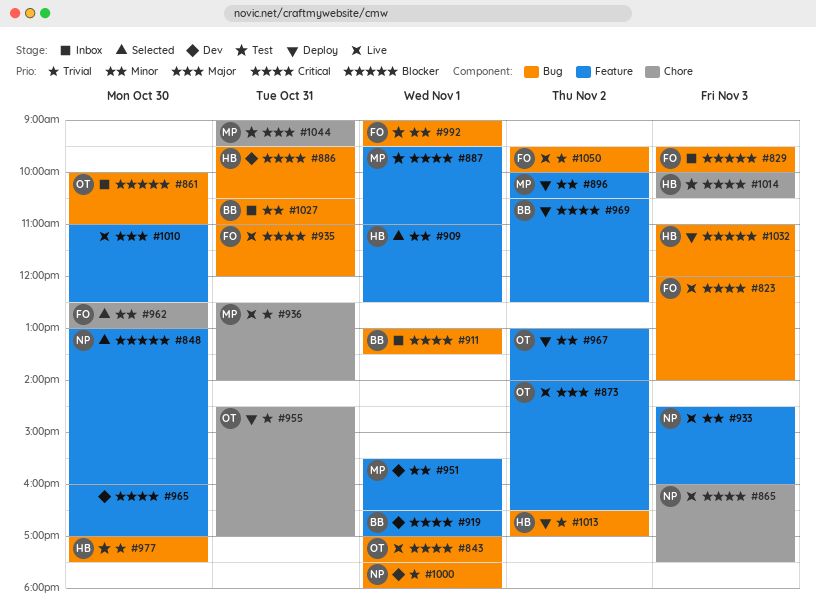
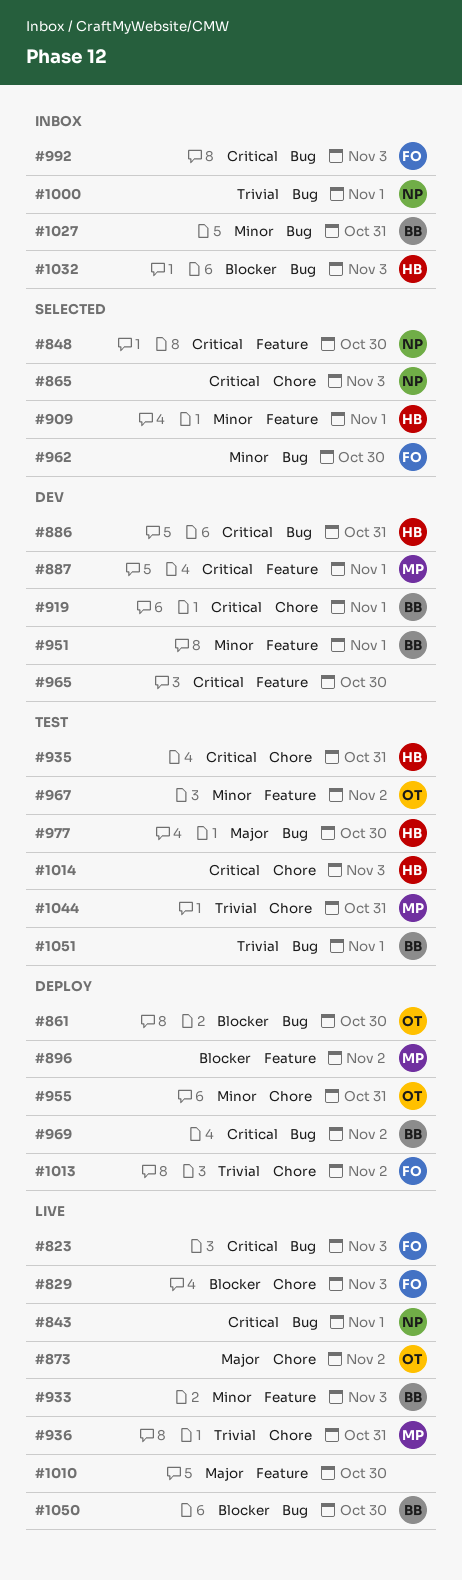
#829, status: Inbox -> Live
#829, label: Bug -> Chore
#843, owner: OT -> NP
#848, priority: Blocker -> Critical
#861, status: Inbox -> Deploy
#865, status: Live -> Selected
#873, label: Feature -> Chore
#887, status: Test -> Dev
#896, priority: Minor -> Blocker
#911: present -> none
#919, label: Feature -> Chore
#933, owner: NP -> BB
#935, status: Live -> Test
#935, owner: FO -> HB
#935, label: Bug -> Chore
#951, owner: MP -> BB
#955, priority: Trivial -> Minor
#962, label: Chore -> Bug
#967, status: Deploy -> Test
#969, label: Feature -> Bug
#977, priority: Trivial -> Major
#992, status: Test -> Inbox
#992, priority: Minor -> Critical
#992, day: Nov 1 -> Nov 3
#1000, status: Dev -> Inbox
#1013, owner: HB -> FO
#1013, label: Bug -> Chore
#1032, status: Deploy -> Inbox
#1044, priority: Major -> Trivial
#1050, owner: FO -> BB
#1050, priority: Trivial -> Blocker
#1050, day: Nov 2 -> Oct 30
#1051: none -> present

